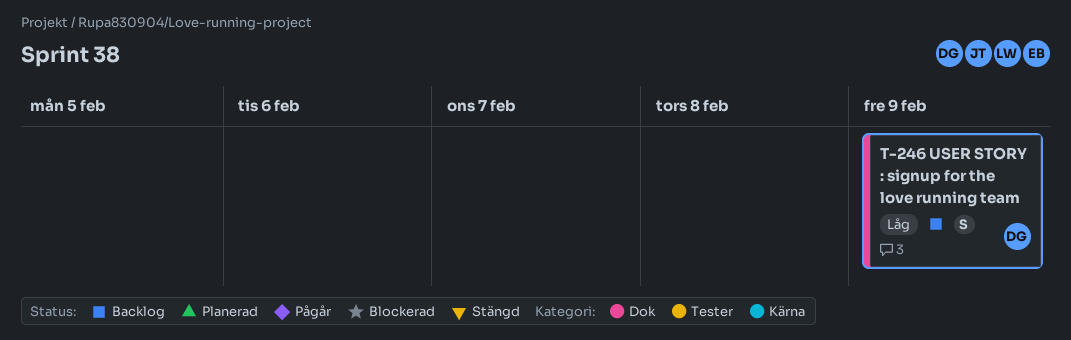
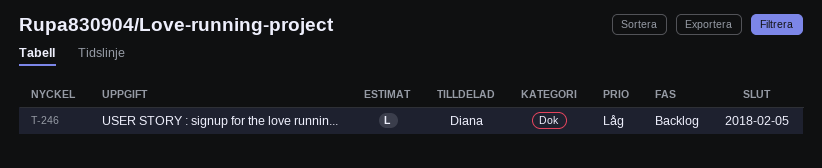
T-246, estimate: S -> L
T-246, due: Feb 9 -> Feb 5

